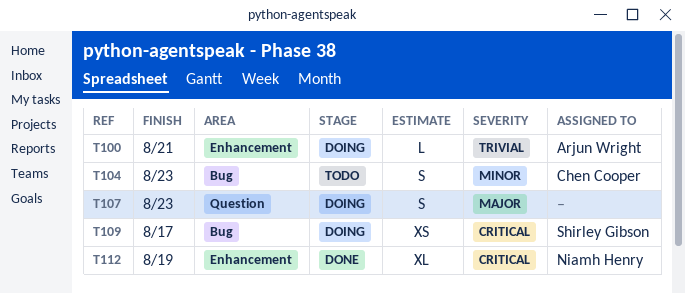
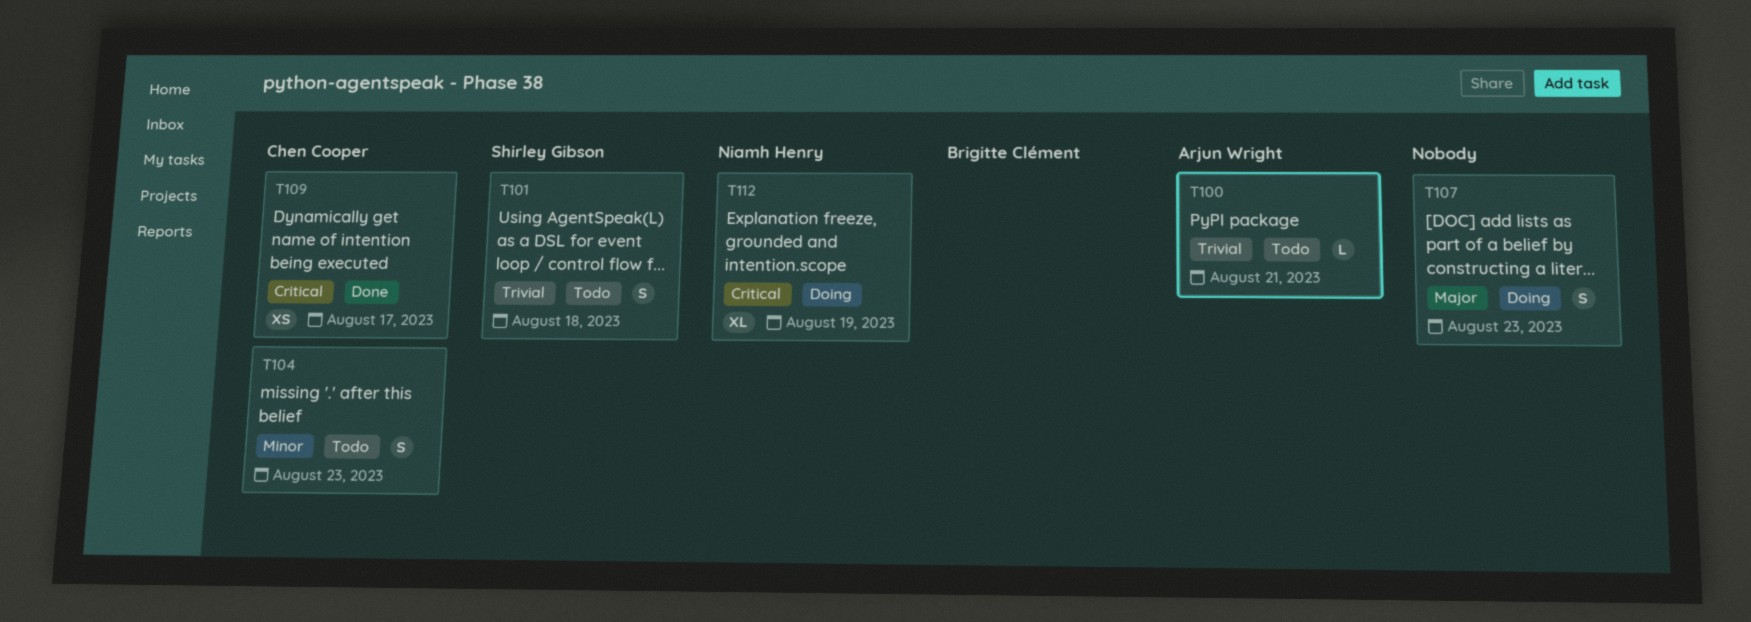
T100, status: Doing -> Todo
T101: none -> present
T109, status: Doing -> Done
T109, owner: Shirley Gibson -> Chen Cooper
T112, status: Done -> Doing

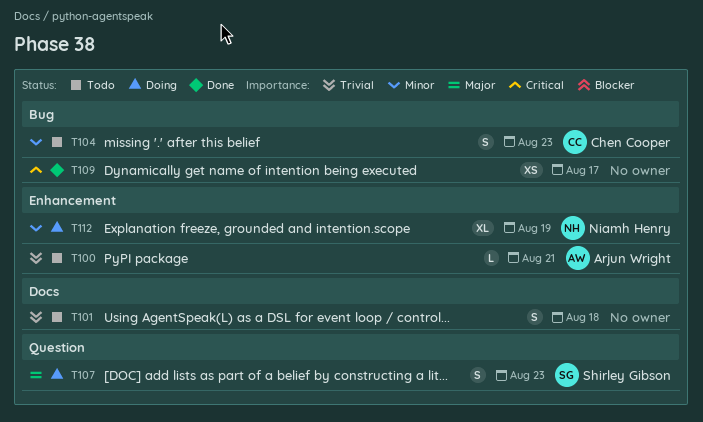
T101, owner: Shirley Gibson -> none
T107, owner: none -> Shirley Gibson
T109, owner: Chen Cooper -> none
T112, priority: Critical -> Minor

